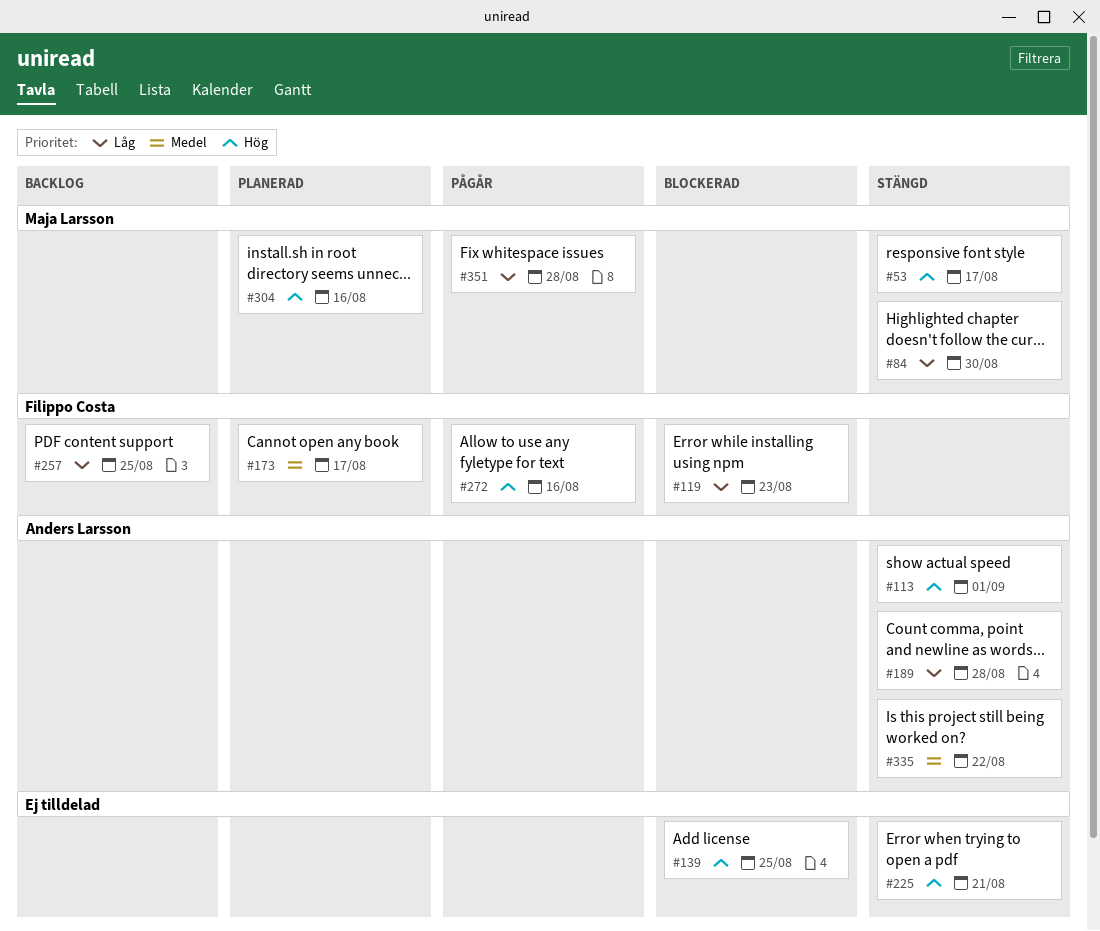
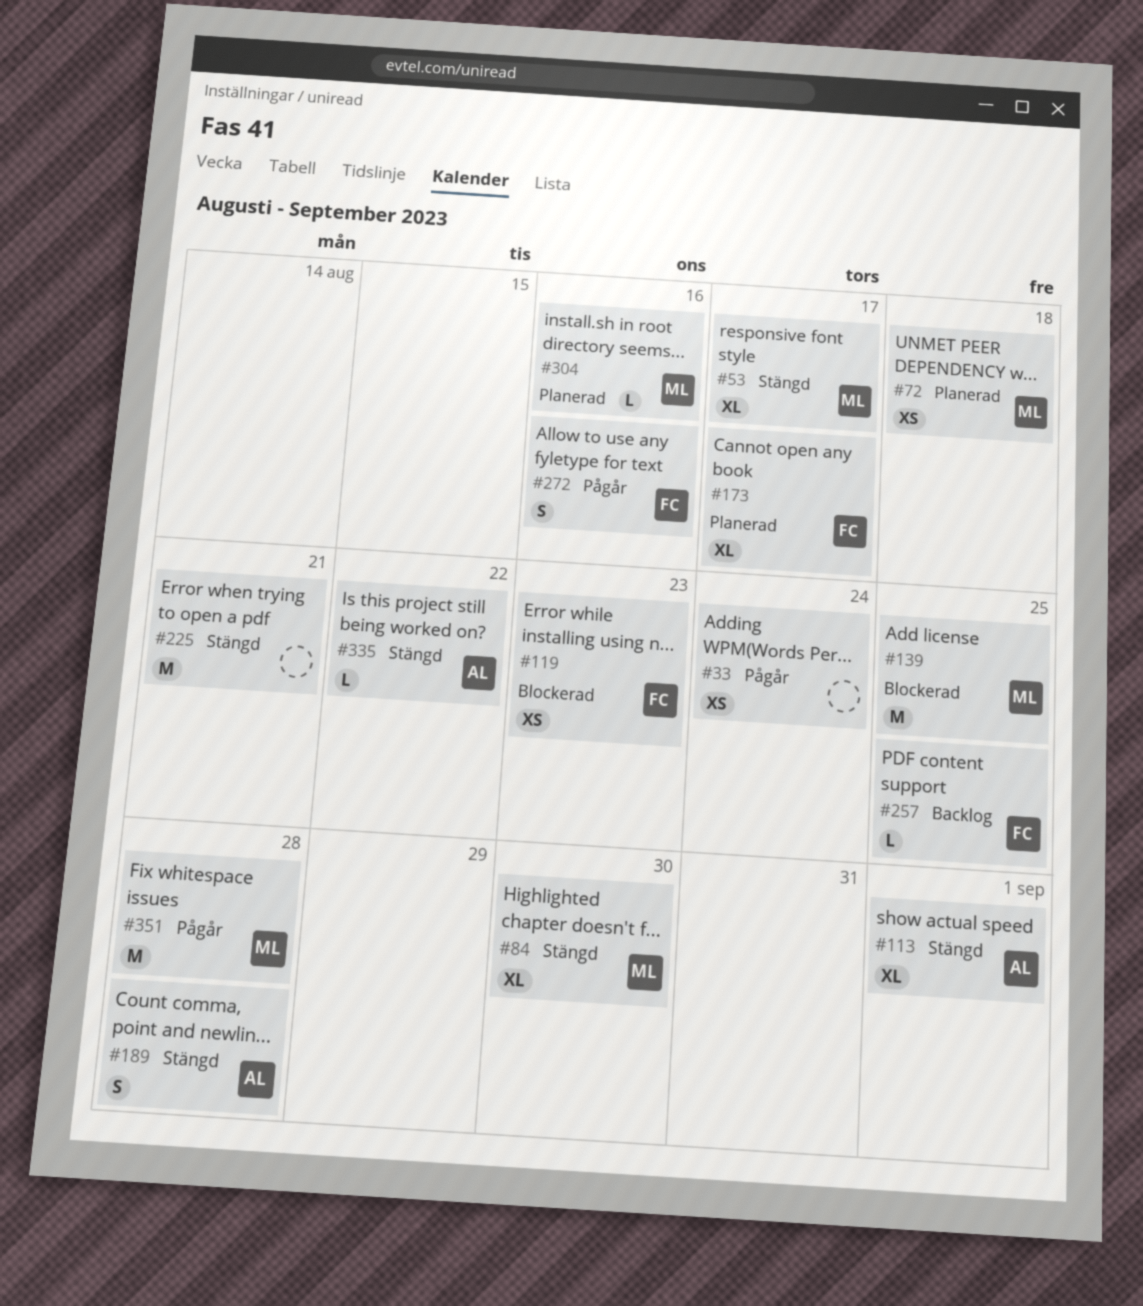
#33: none -> present
#72: none -> present
#139, owner: none -> Maja Larsson

